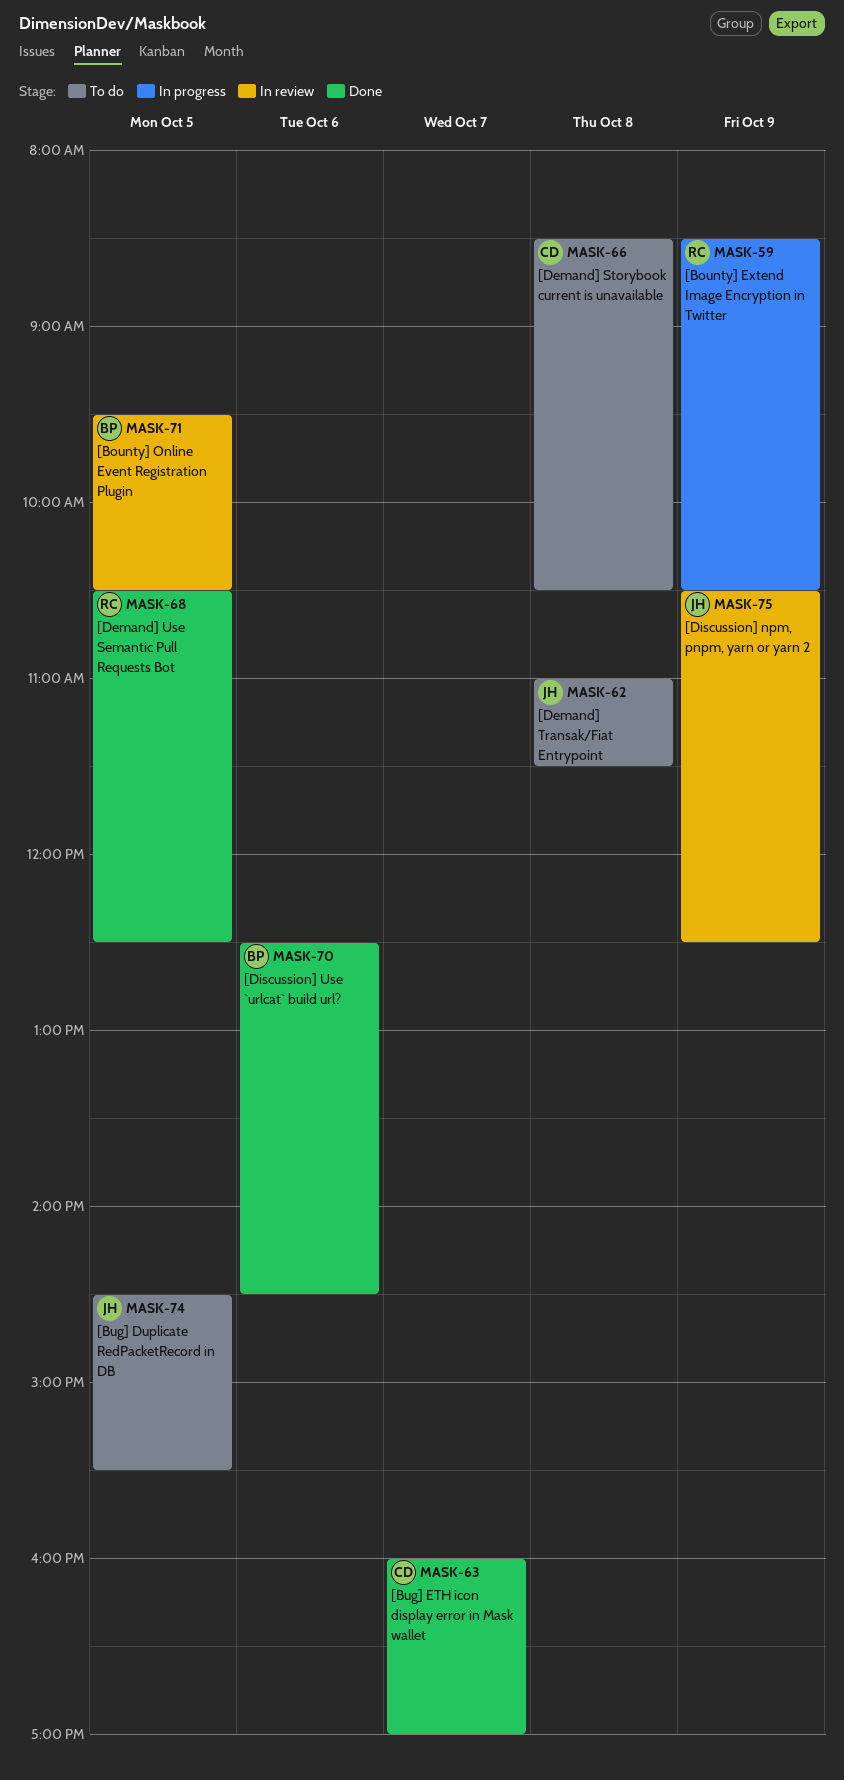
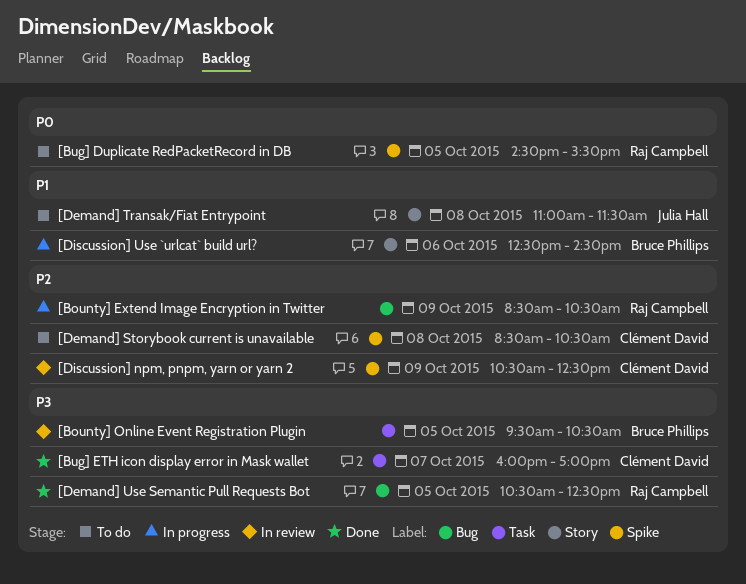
[Bug] Duplicate RedPacketRecord in DB, owner: Julia Hall -> Raj Campbell
[Discussion] npm, pnpm, yarn or yarn 2, owner: Julia Hall -> Clément David
[Discussion] Use `urlcat` build url?, status: Done -> In progress

